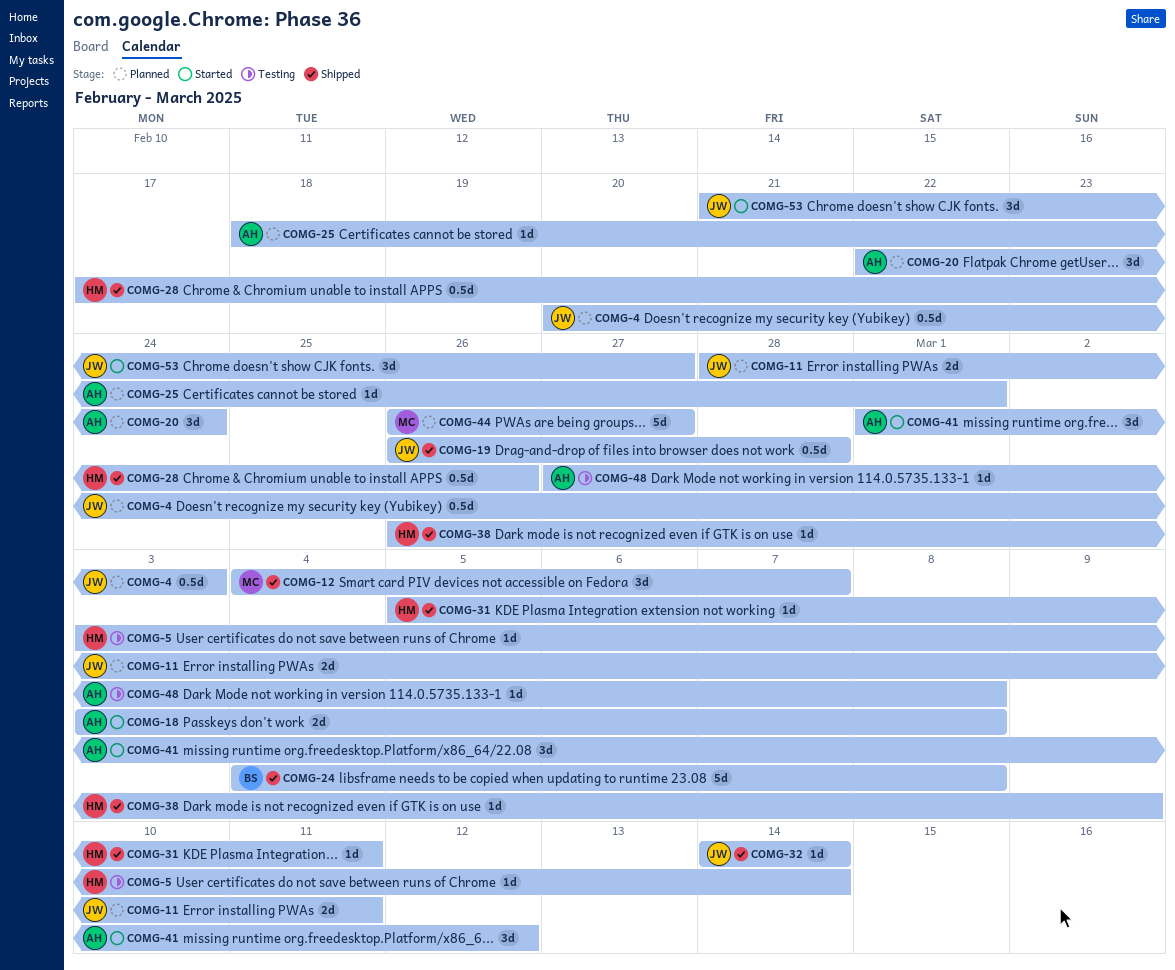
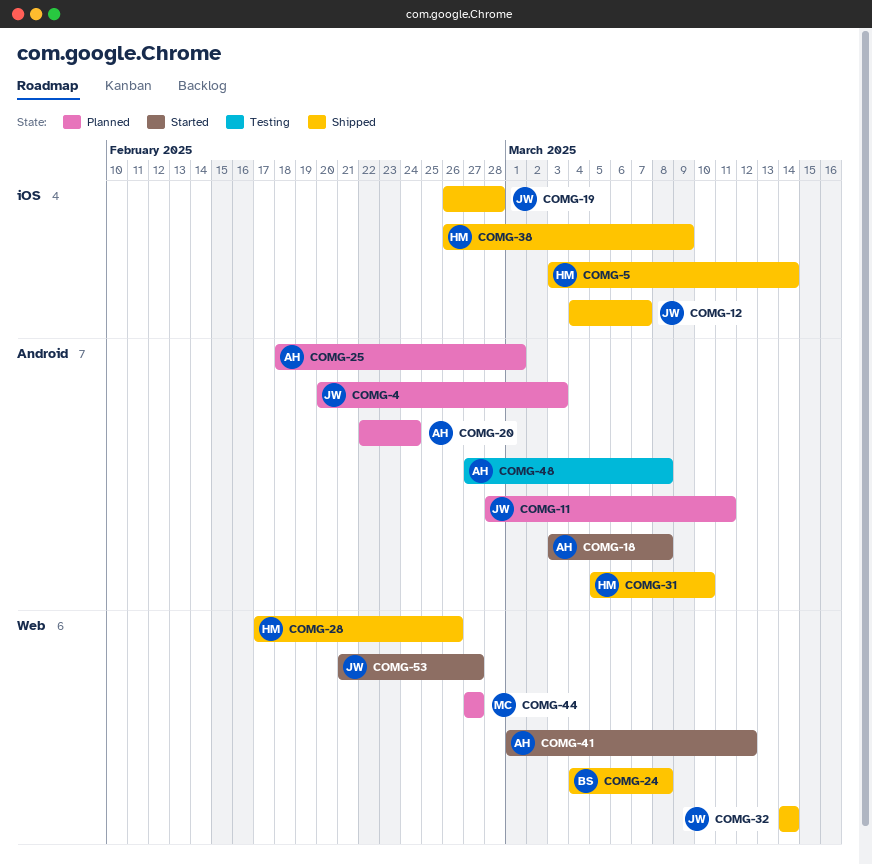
COMG-5, status: Testing -> Shipped
COMG-12, owner: MC -> JW
COMG-31, due: Mar 11 -> Mar 10
COMG-44, start: Feb 26 -> Feb 27

